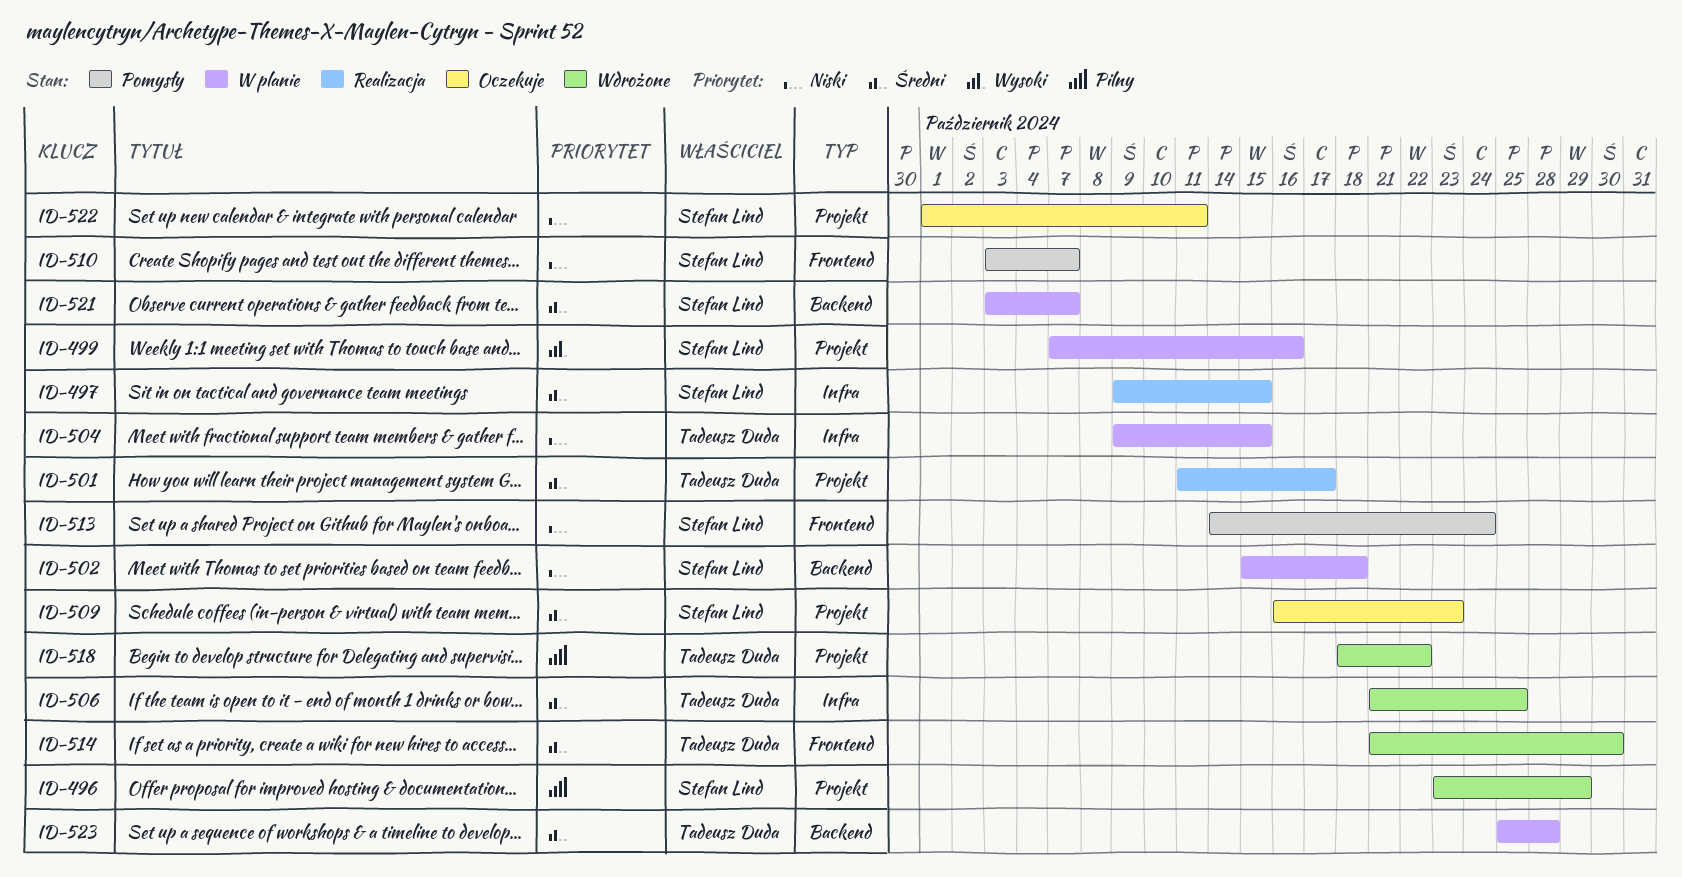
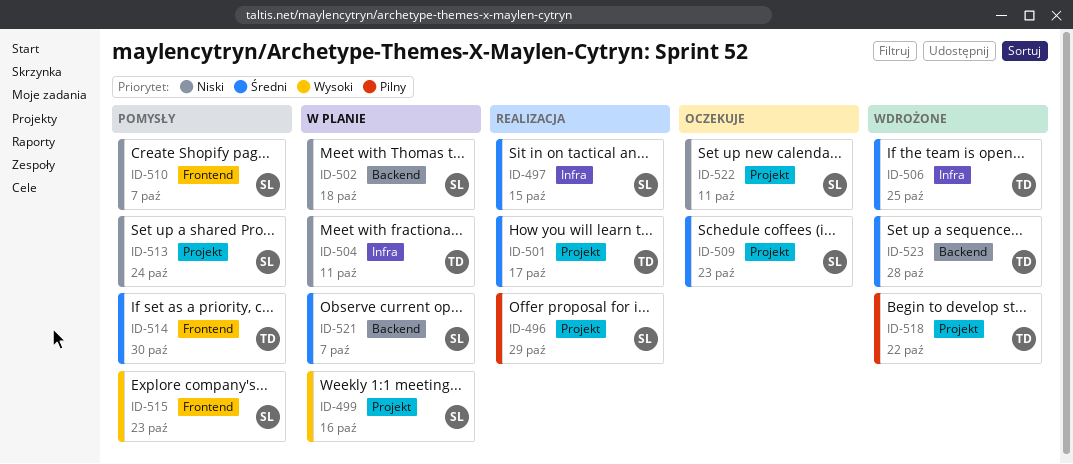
ID-496, status: Wdrożone -> Realizacja
ID-504, due: Oct 15 -> Oct 11
ID-513, label: Frontend -> Projekt
ID-514, status: Wdrożone -> Pomysły
ID-515: none -> present
ID-523, status: W planie -> Wdrożone

